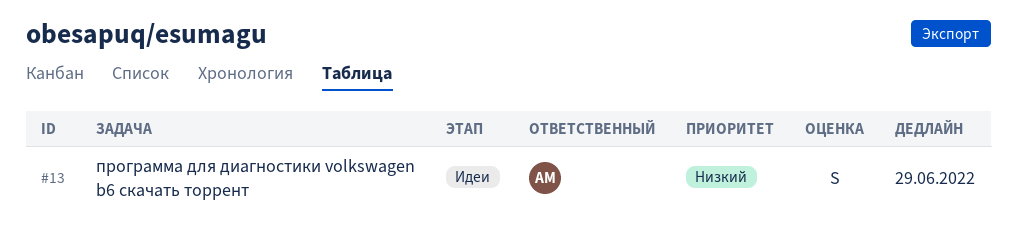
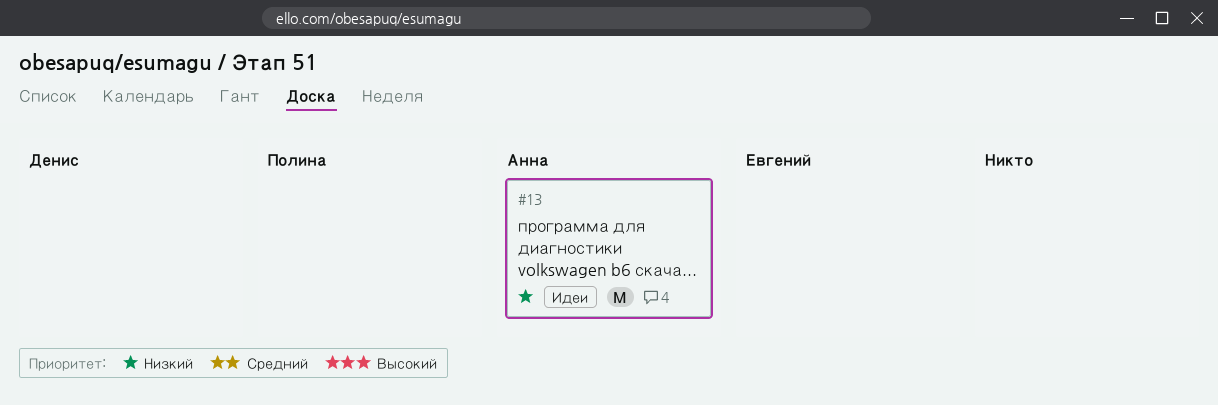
#13, estimate: S -> M

